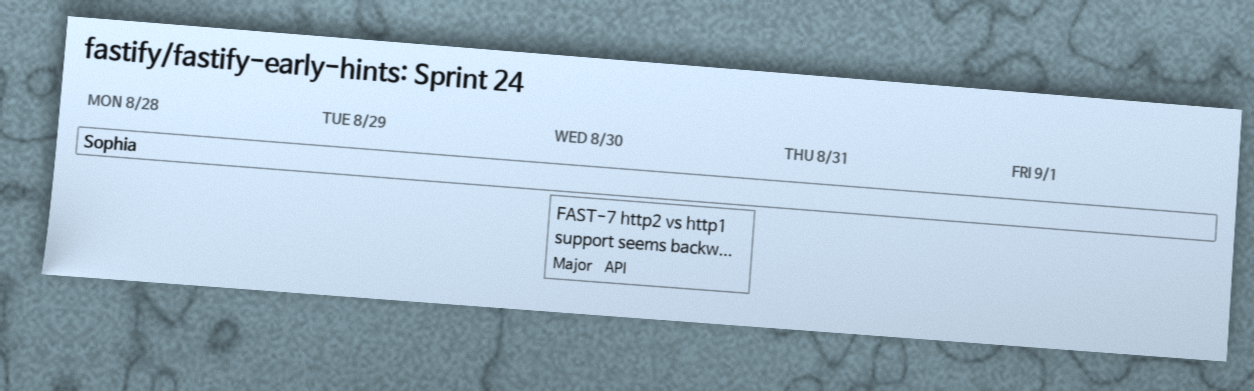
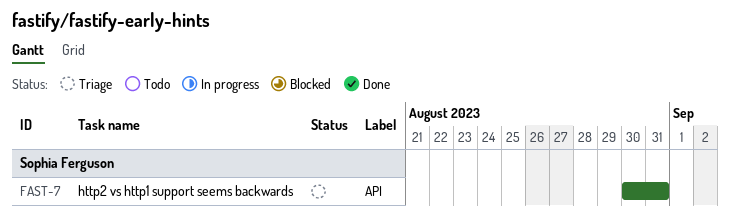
FAST-7, due: Aug 30 -> Aug 31

